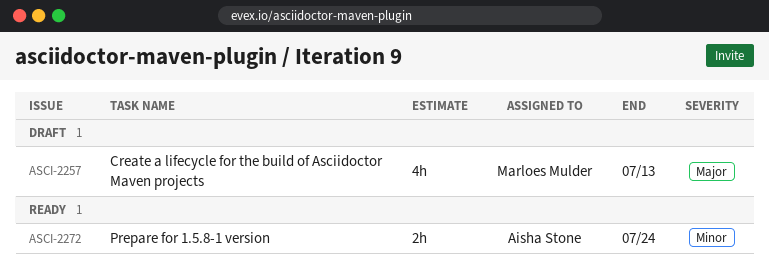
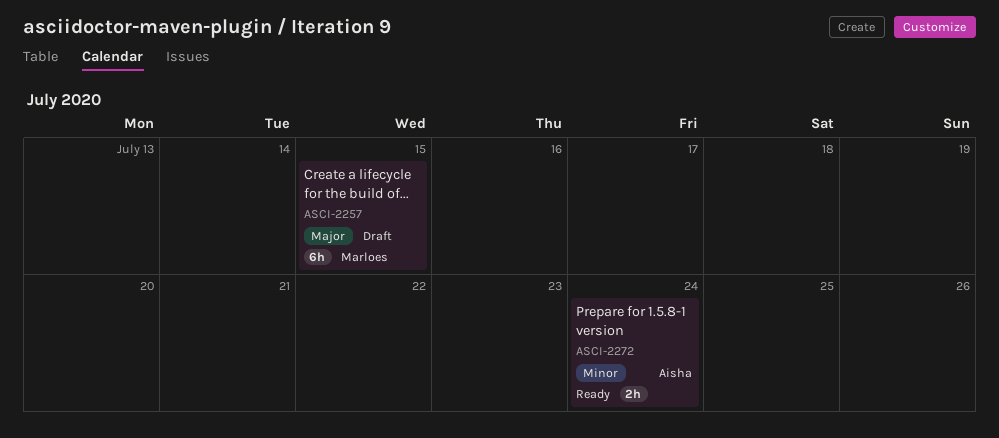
ASCI-2257, estimate: 4h -> 6h
ASCI-2257, due: Jul 13 -> Jul 15

